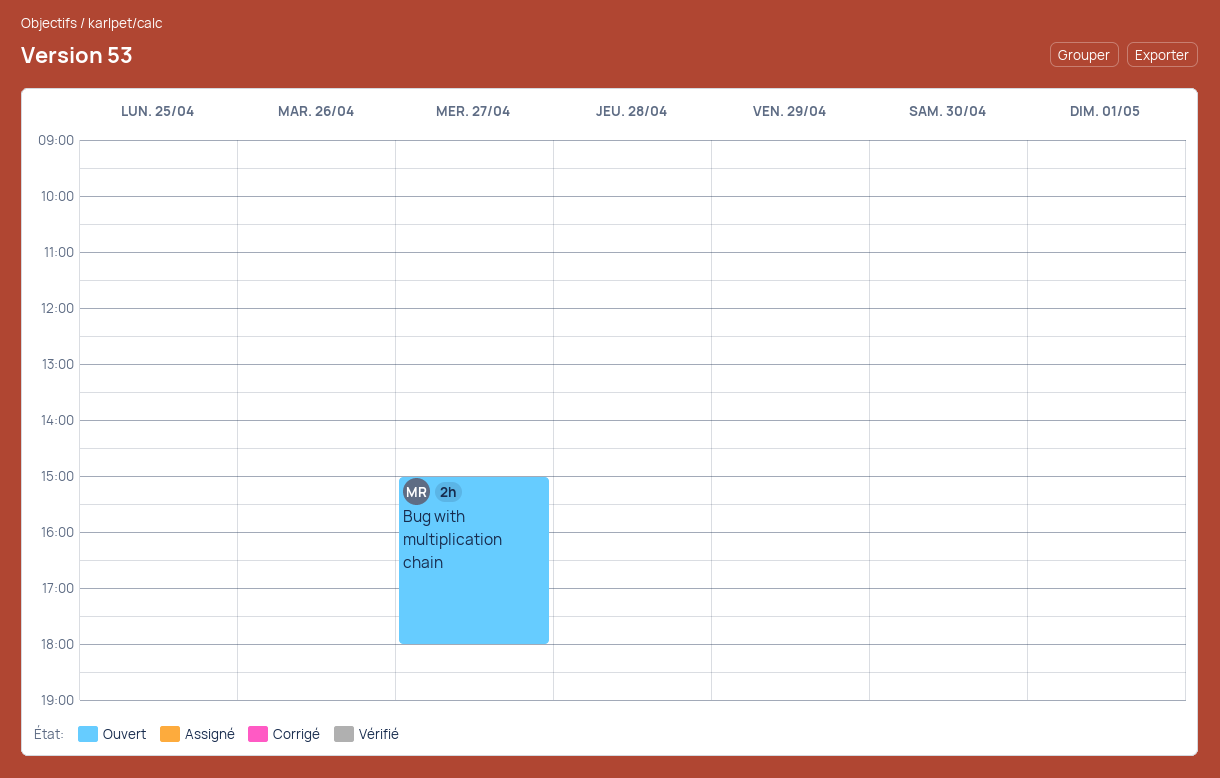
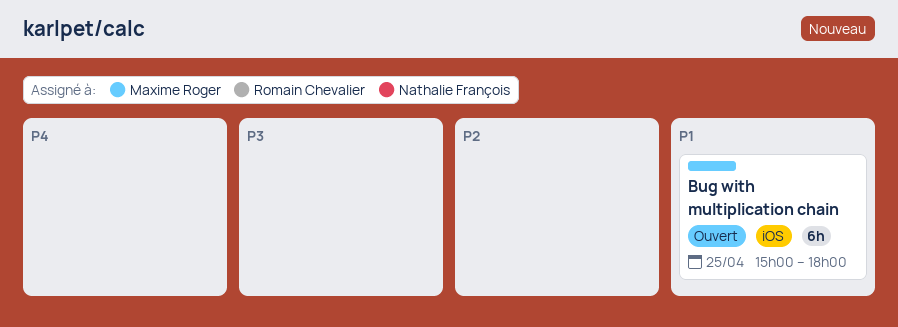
Bug with multiplication chain, estimate: 2h -> 6h
Bug with multiplication chain, day: Apr 27 -> Apr 25

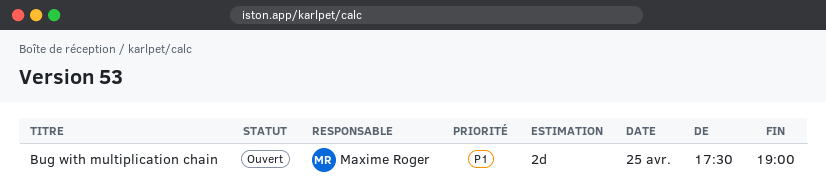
Bug with multiplication chain, estimate: 6h -> 2d
Bug with multiplication chain, begins: 15:00 -> 17:30
Bug with multiplication chain, ends: 18:00 -> 19:00

